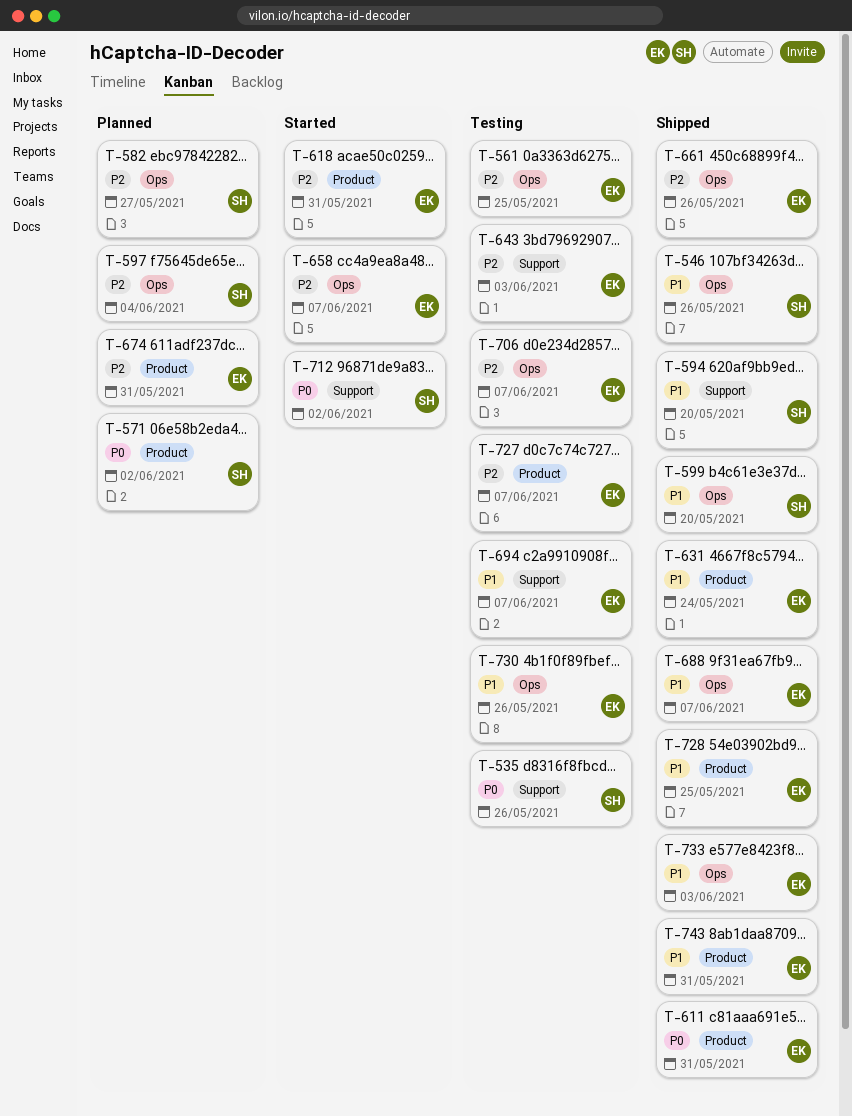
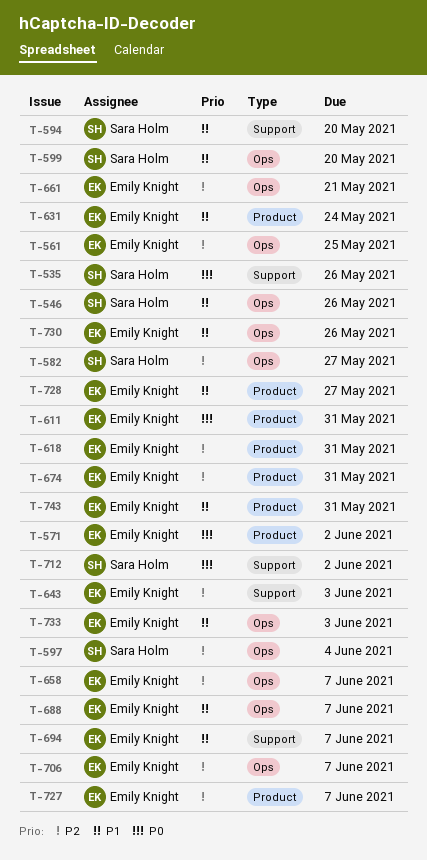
T-571, owner: Sara Holm -> Emily Knight
T-661, due: May 26 -> May 21
T-728, due: May 25 -> May 27

